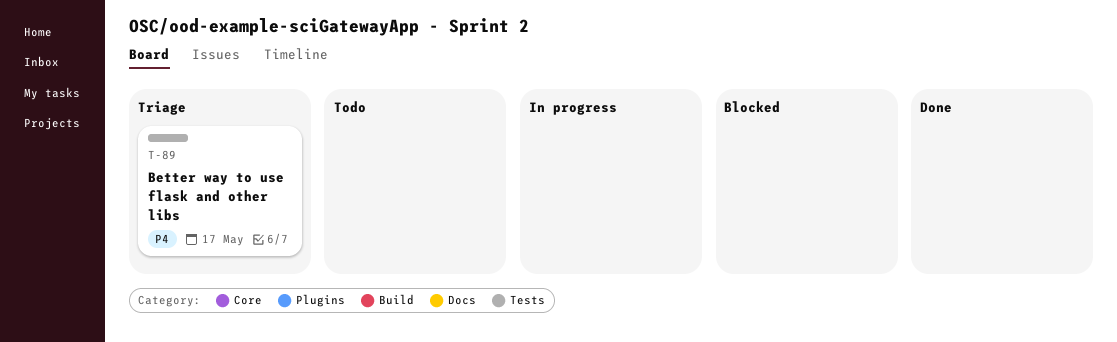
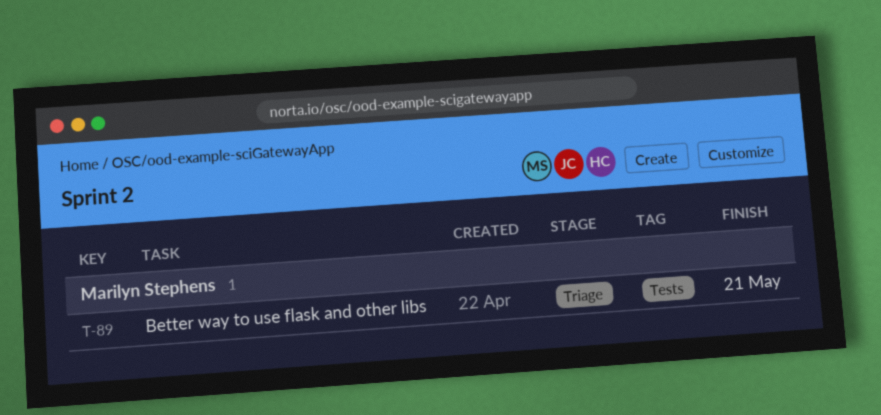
T-89, due: May 17 -> May 21

